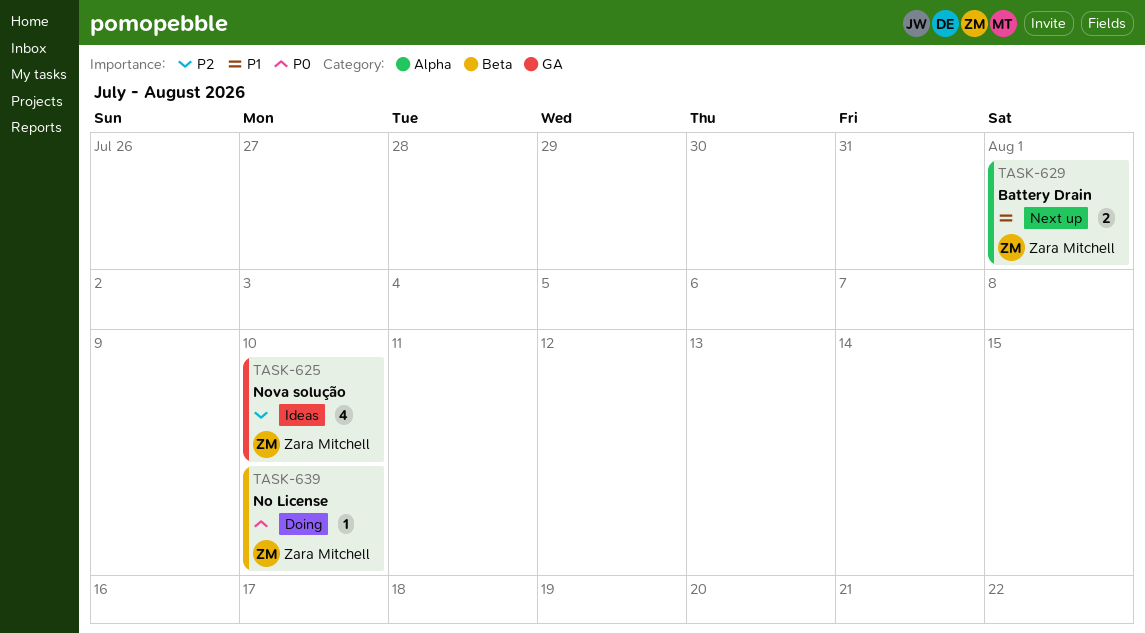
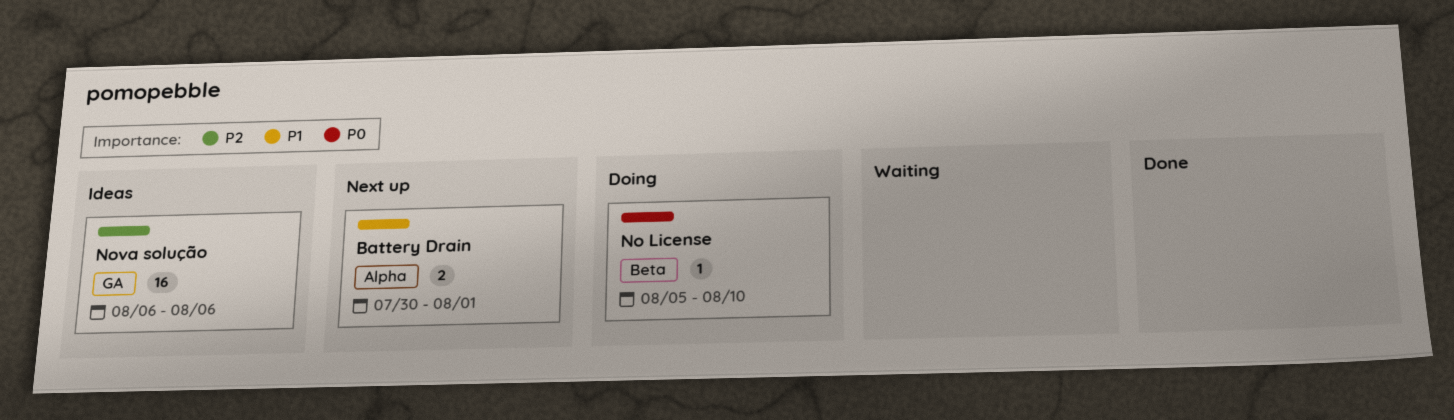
Nova solução, estimate: 4 -> 16
Nova solução, due: Aug 10 -> Aug 6

